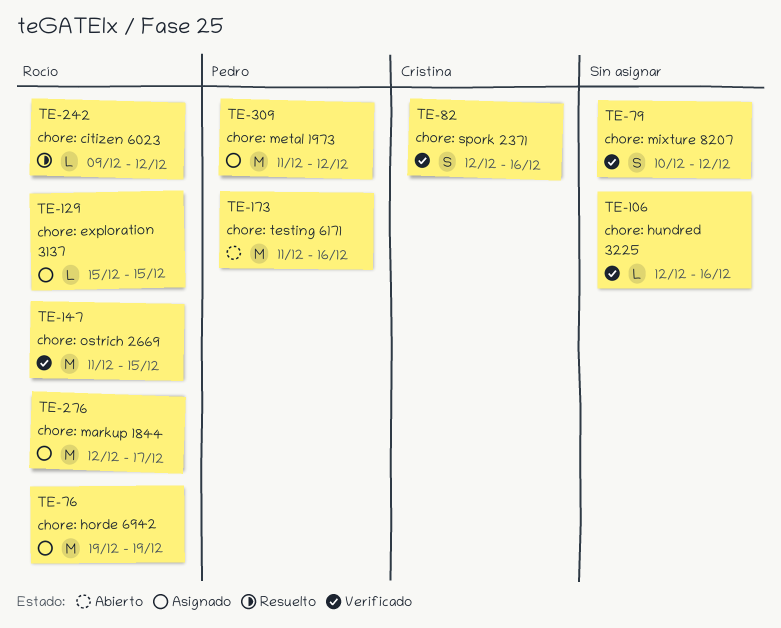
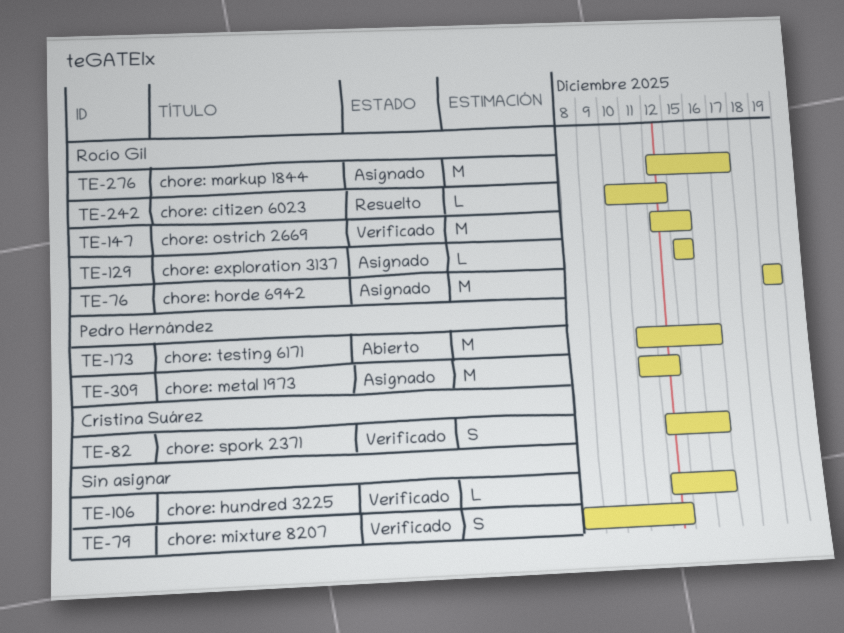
TE-79, start: Dec 10 -> Dec 8
TE-147, start: Dec 11 -> Dec 12
TE-242, start: Dec 9 -> Dec 10

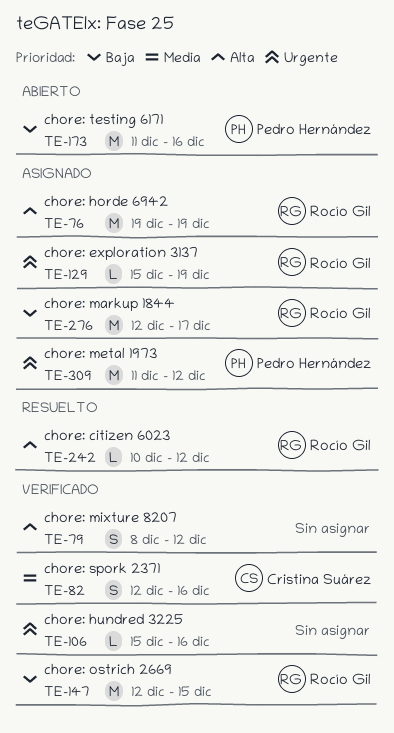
TE-106, start: Dec 12 -> Dec 15
TE-129, due: Dec 15 -> Dec 19

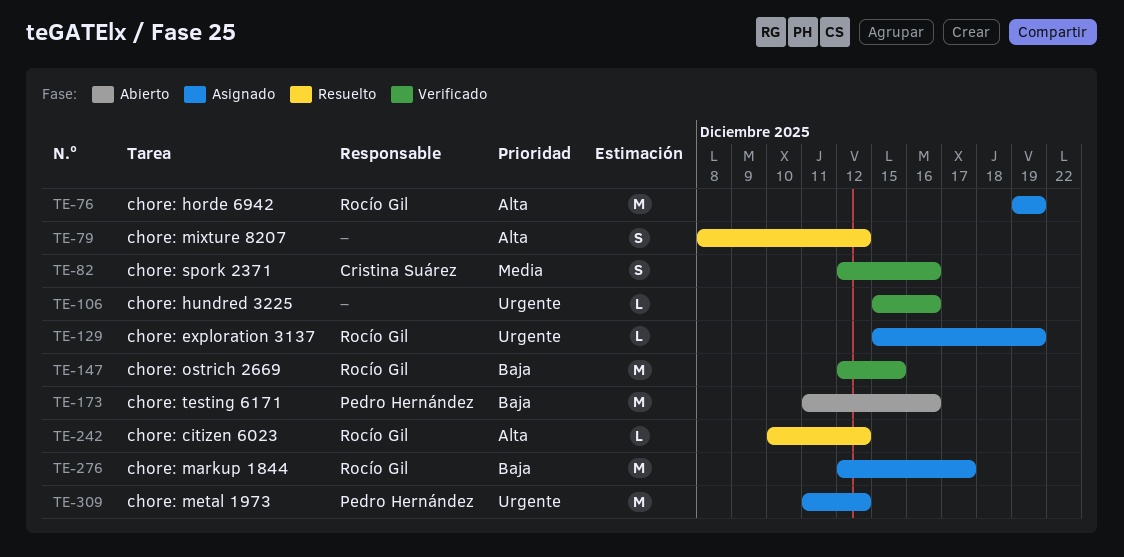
TE-79, status: Verificado -> Resuelto

